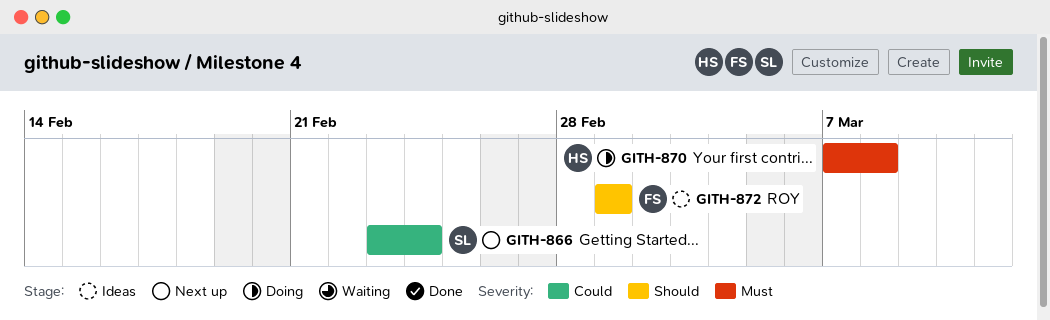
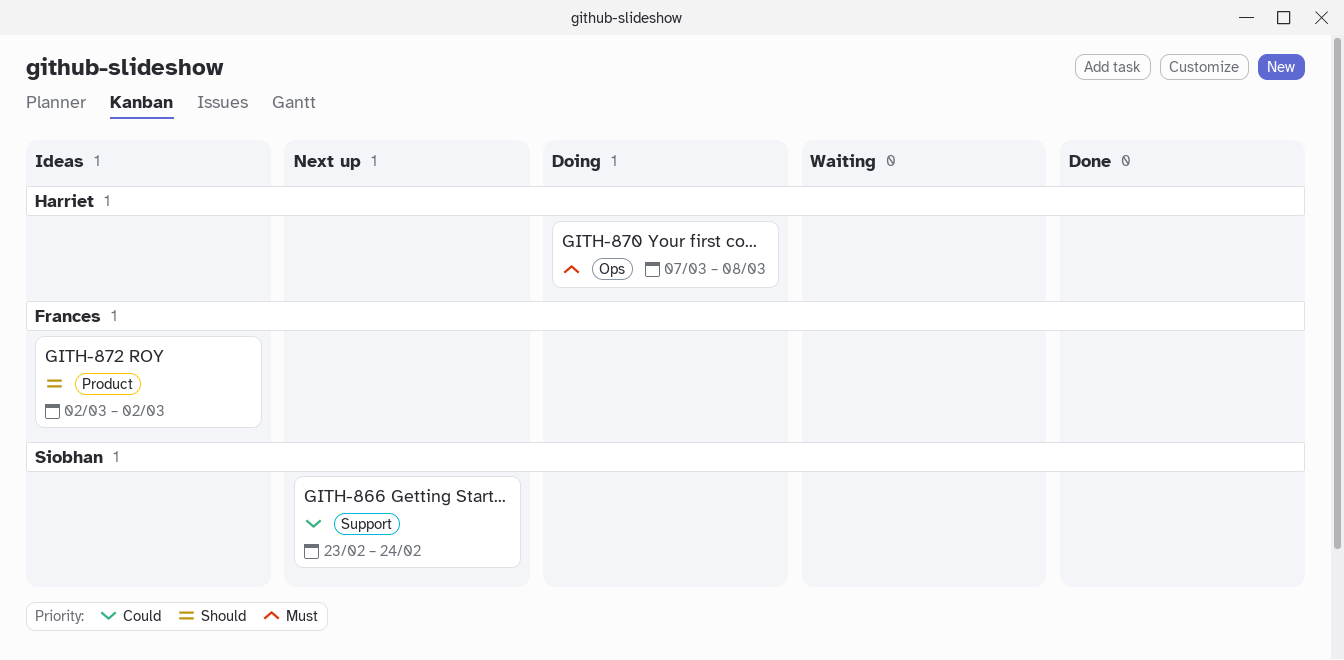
GITH-872, start: Mar 1 -> Mar 2
GITH-872, due: Mar 1 -> Mar 2

